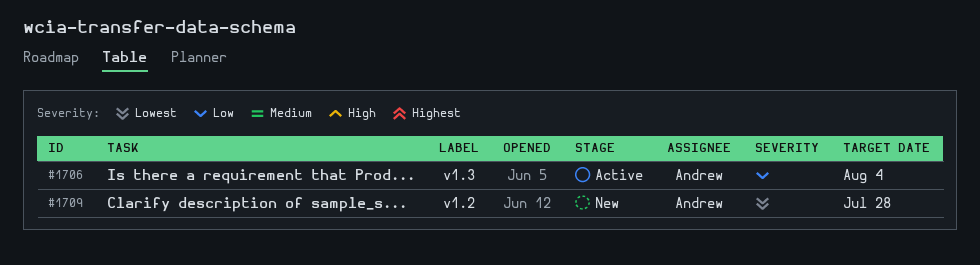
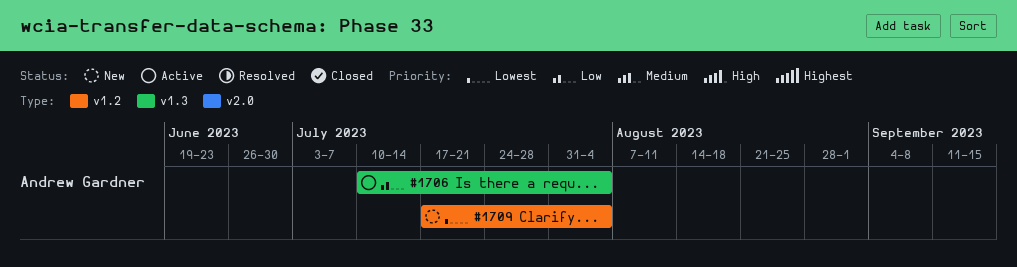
#1709, due: Jul 28 -> Aug 4

